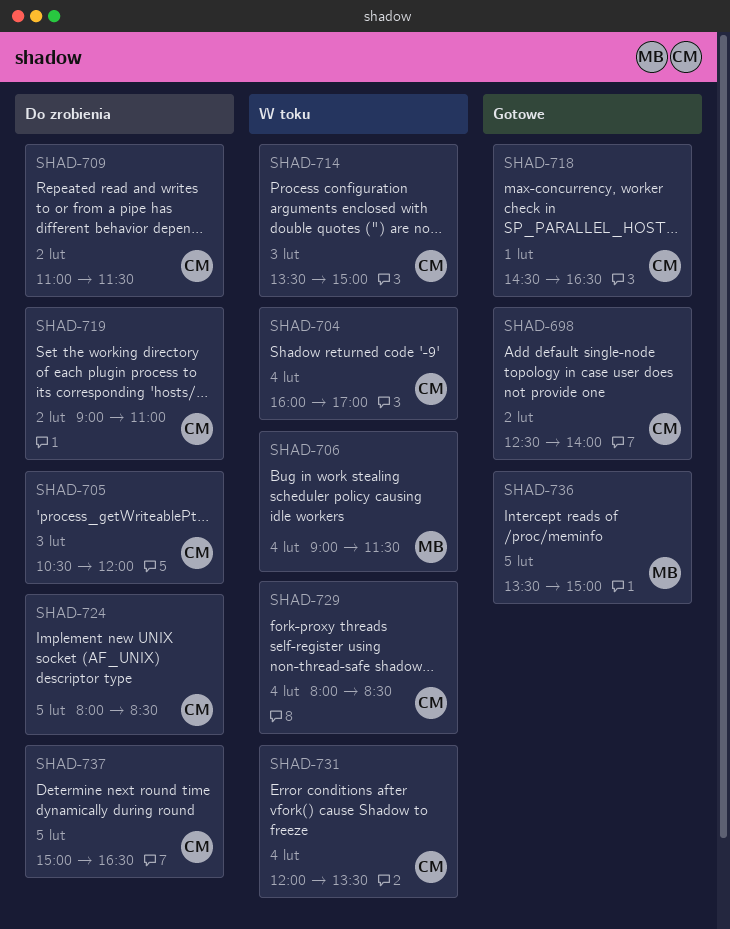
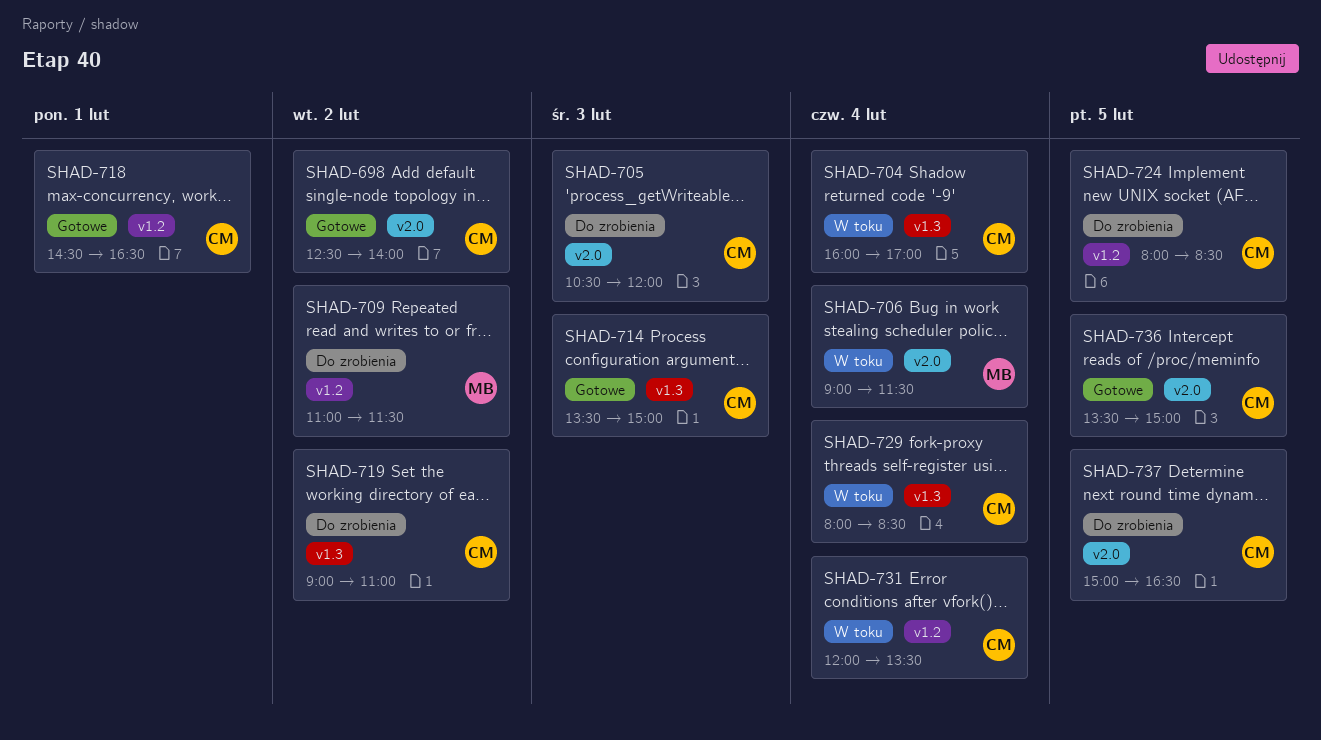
SHAD-709, owner: CM -> MB
SHAD-714, status: W toku -> Gotowe
SHAD-736, owner: MB -> CM

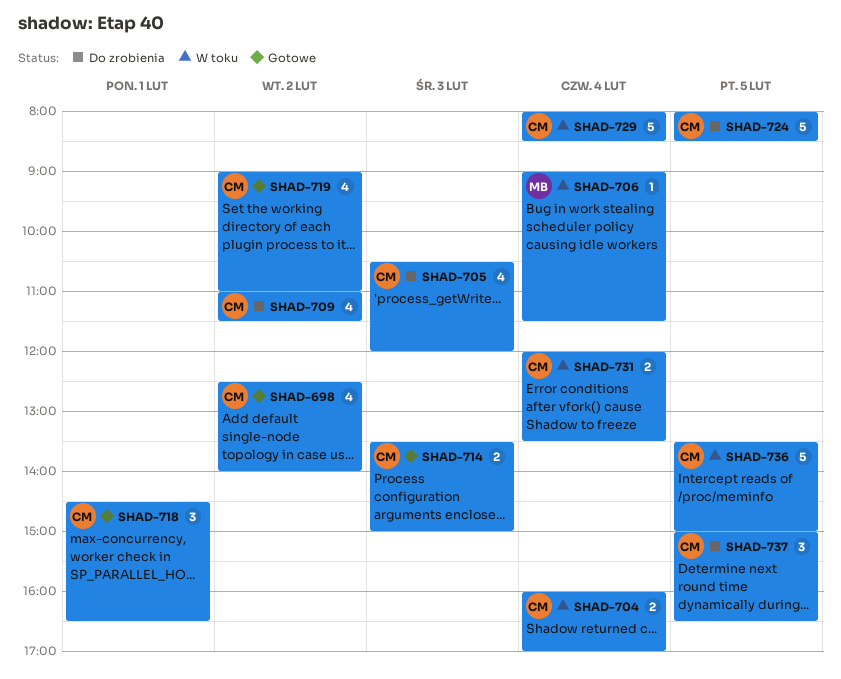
SHAD-709, owner: MB -> CM
SHAD-719, status: Do zrobienia -> Gotowe
SHAD-736, status: Gotowe -> W toku

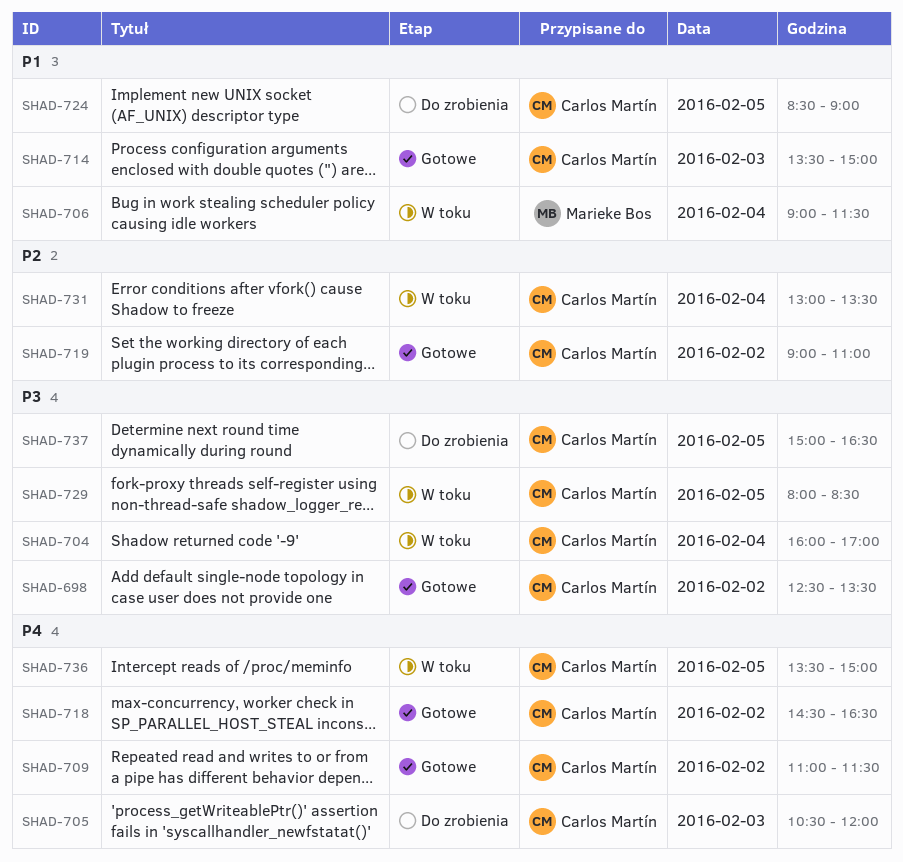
SHAD-698, ends: 14:00 -> 13:30
SHAD-709, status: Do zrobienia -> Gotowe
SHAD-718, day: Feb 1 -> Feb 2
SHAD-724, begins: 08:00 -> 08:30
SHAD-724, ends: 08:30 -> 09:00
SHAD-729, day: Feb 4 -> Feb 5
SHAD-731, begins: 12:00 -> 13:00

